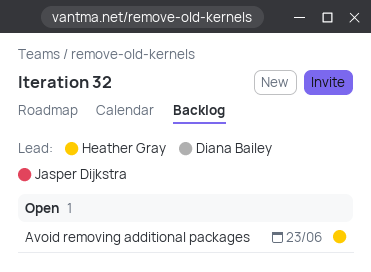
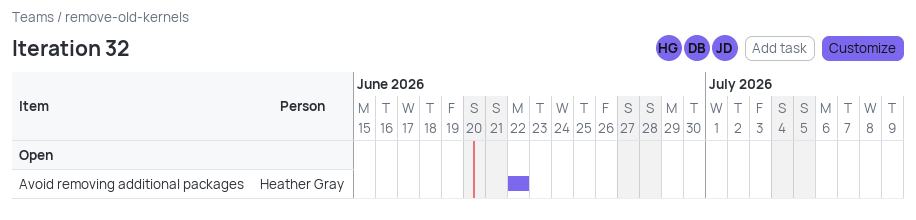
Avoid removing additional packages, due: Jun 23 -> Jun 22

